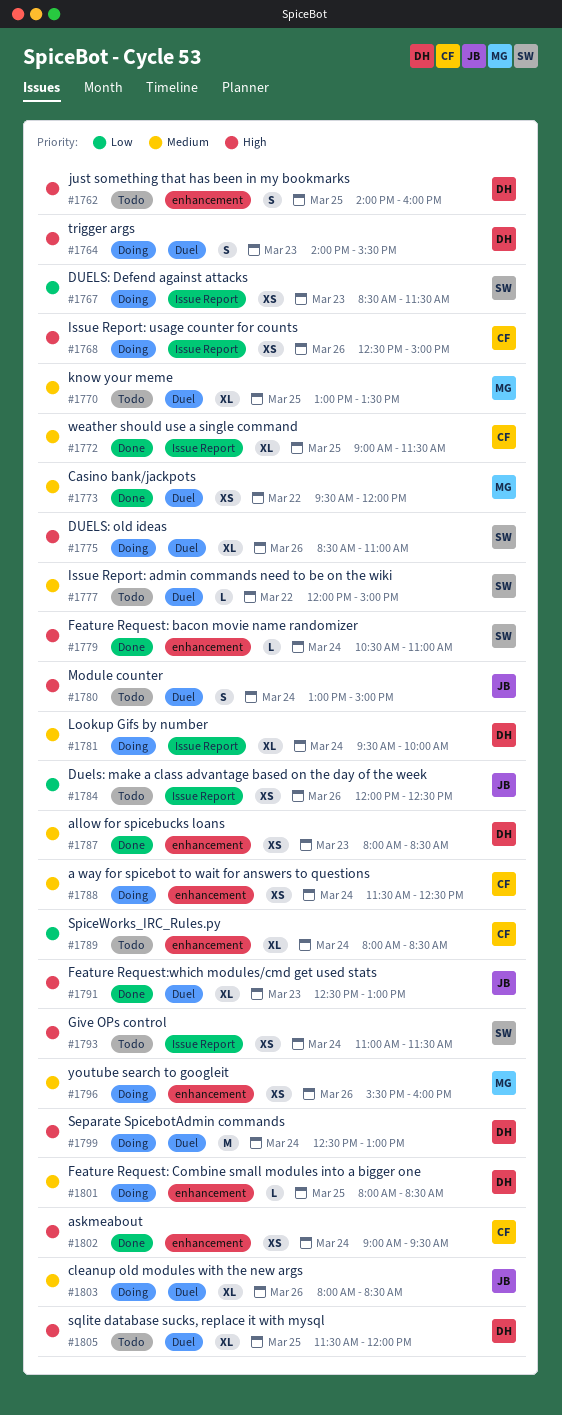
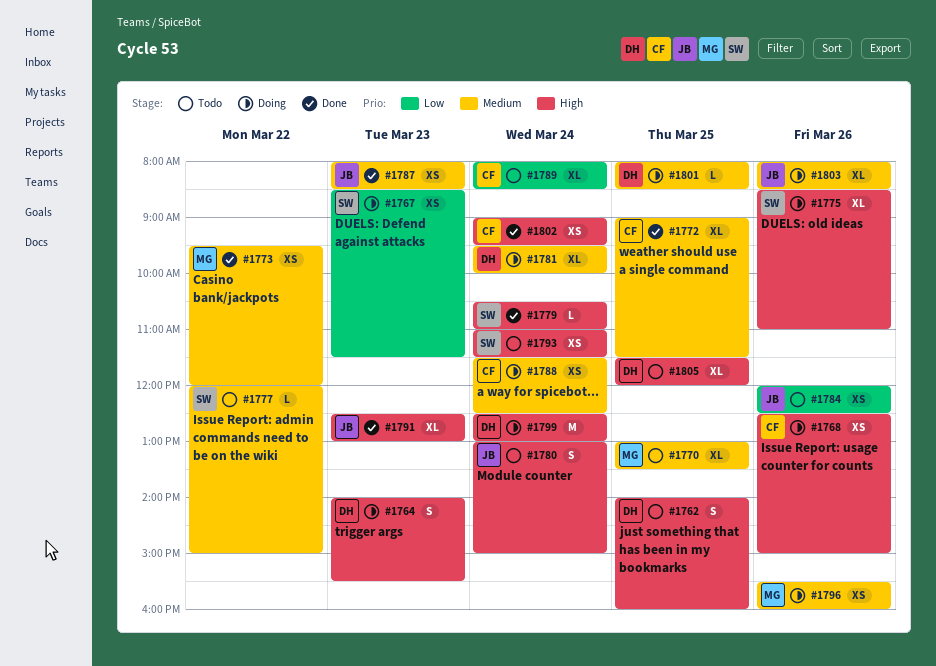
#1787, owner: DH -> JB

